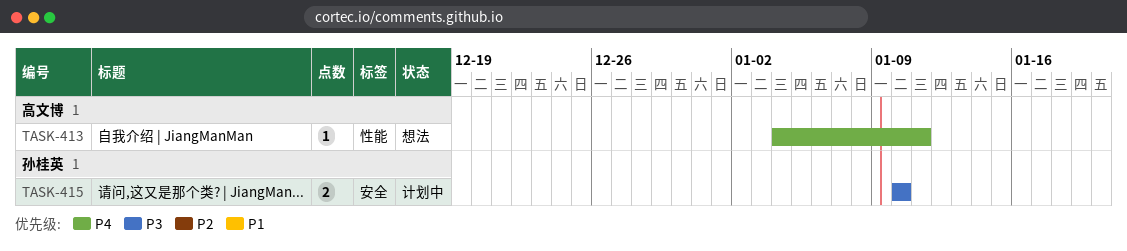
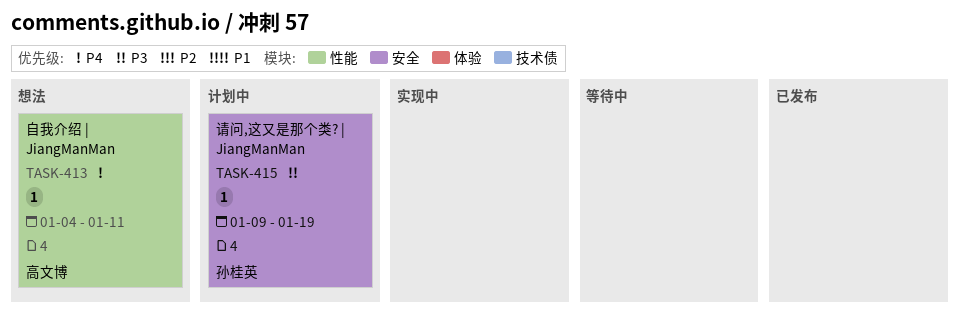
TASK-415, estimate: 2 -> 1
TASK-415, start: Jan 10 -> Jan 9
TASK-415, due: Jan 10 -> Jan 19

